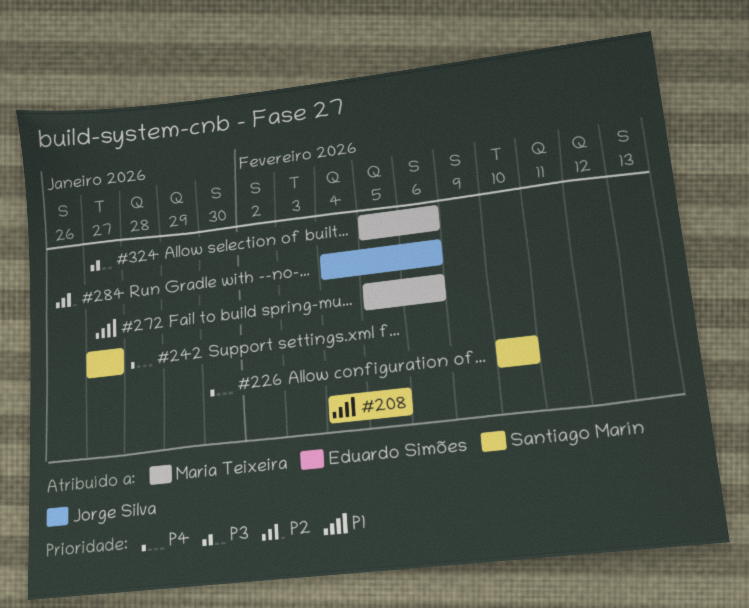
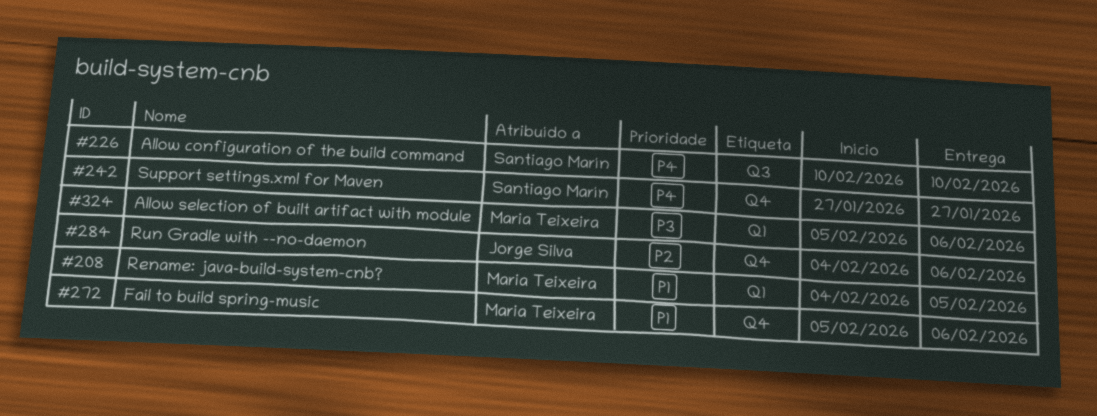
#208, owner: Santiago Marín -> Maria Teixeira

